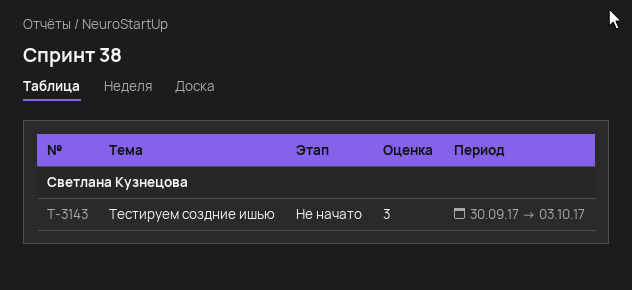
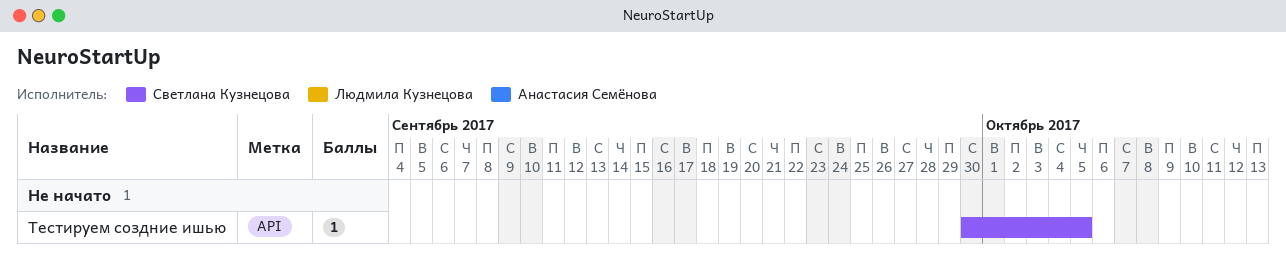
Тестируем создние ишью, estimate: 3 -> 1
Тестируем создние ишью, due: Oct 3 -> Oct 5

